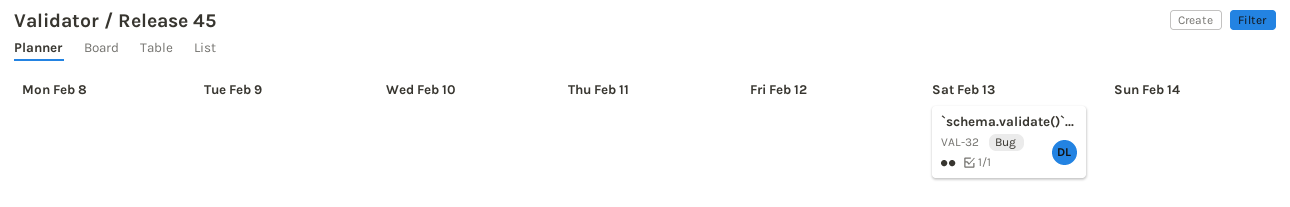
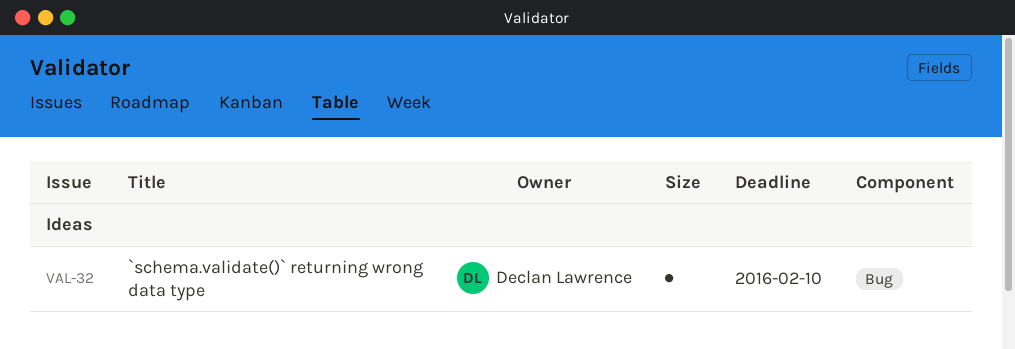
VAL-32, estimate: 2 -> 1
VAL-32, due: Feb 13 -> Feb 10

